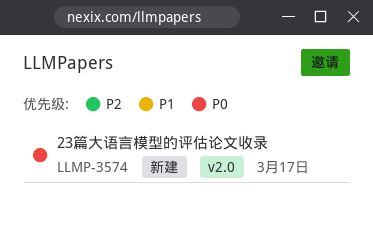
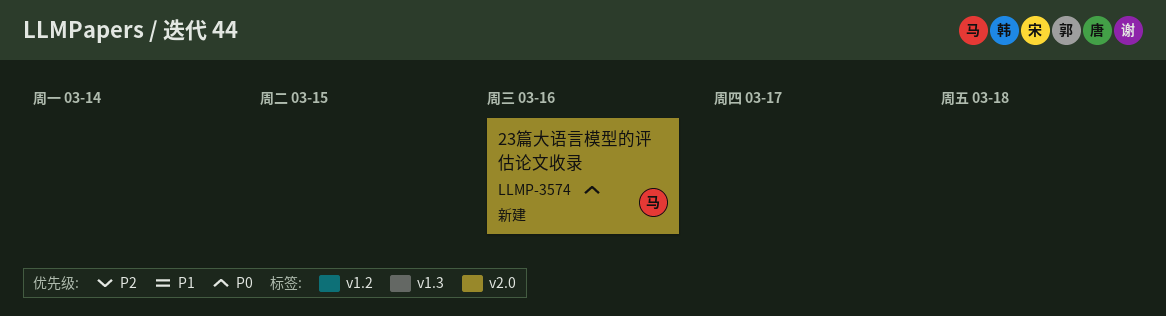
LLMP-3574, due: Mar 17 -> Mar 16

